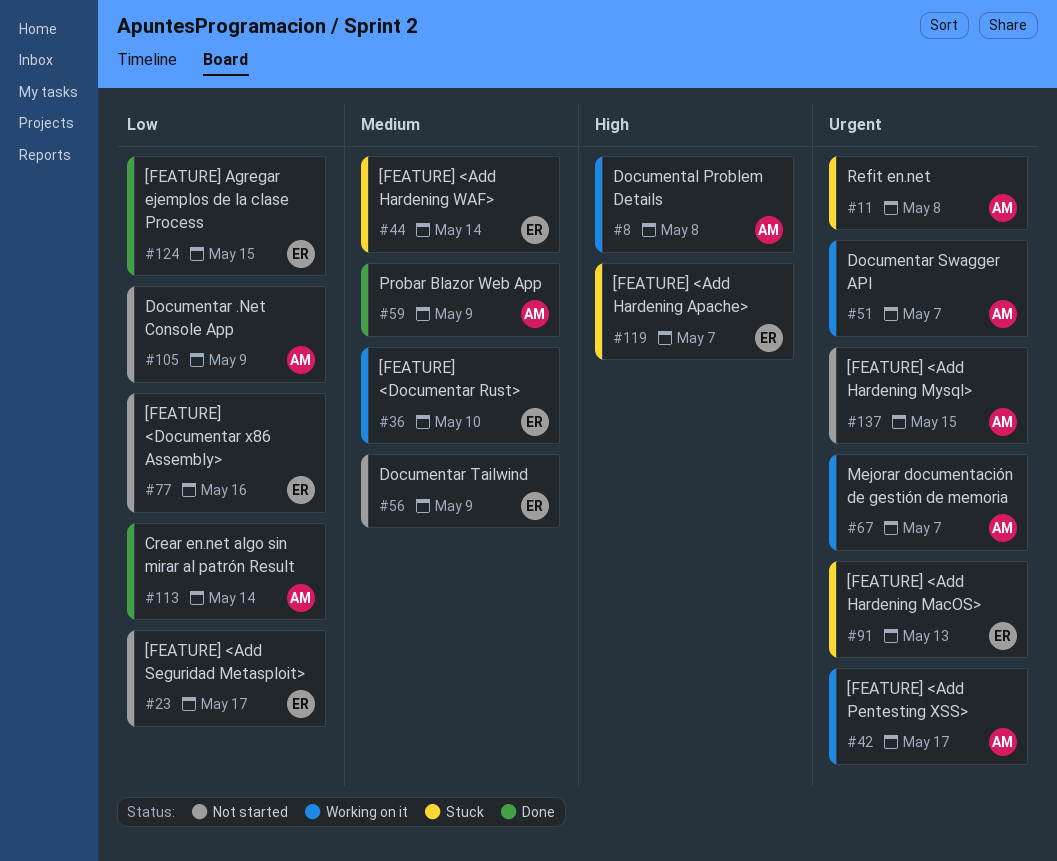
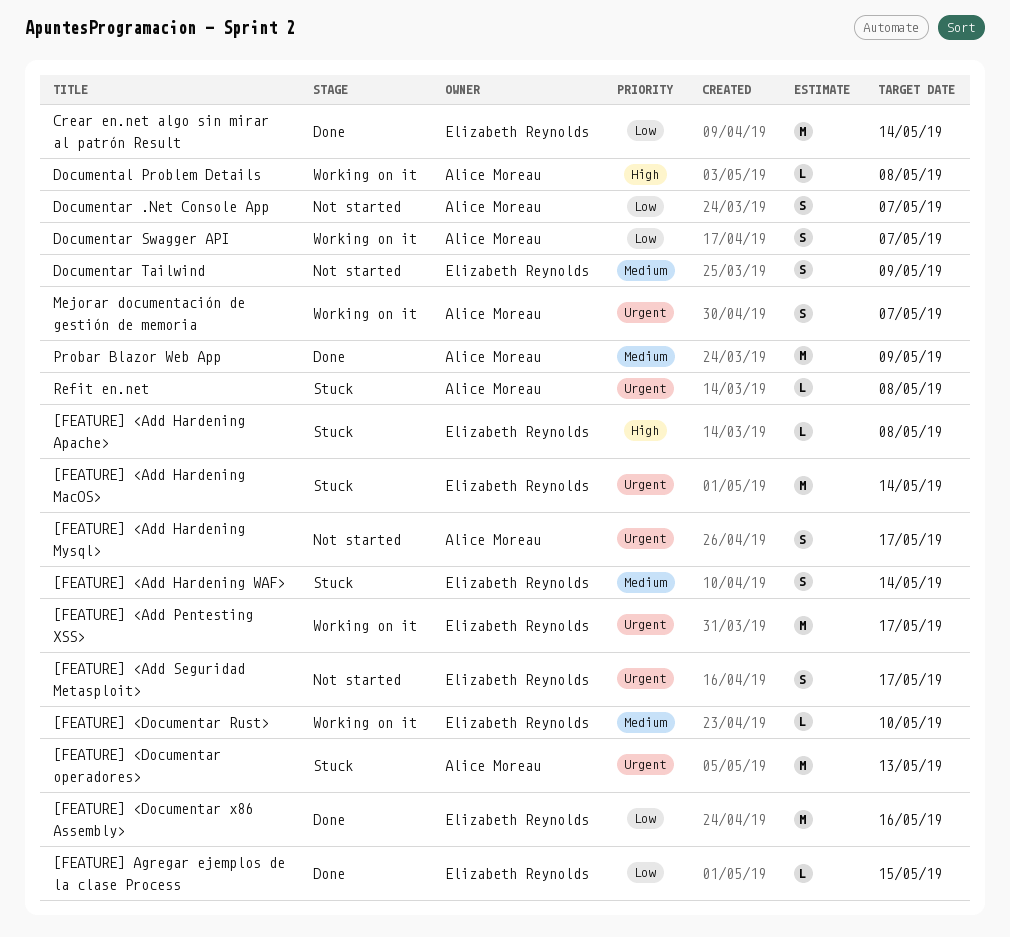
[FEATURE] <Add Hardening Apache>, due: May 7 -> May 8
[FEATURE] <Add Hardening MacOS>, due: May 13 -> May 14
[FEATURE] <Add Hardening Mysql>, due: May 15 -> May 17
[FEATURE] <Add Pentesting XSS>, owner: Alice Moreau -> Elizabeth Reynolds
[FEATURE] <Add Seguridad Metasploit>, priority: Low -> Urgent
[FEATURE] <Documentar operadores>: none -> present
[FEATURE] <Documentar x86 Assembly>, status: Not started -> Done
Crear en.net algo sin mirar al patrón Result, owner: Alice Moreau -> Elizabeth Reynolds
Documentar .Net Console App, due: May 9 -> May 7
Documentar Swagger API, priority: Urgent -> Low

